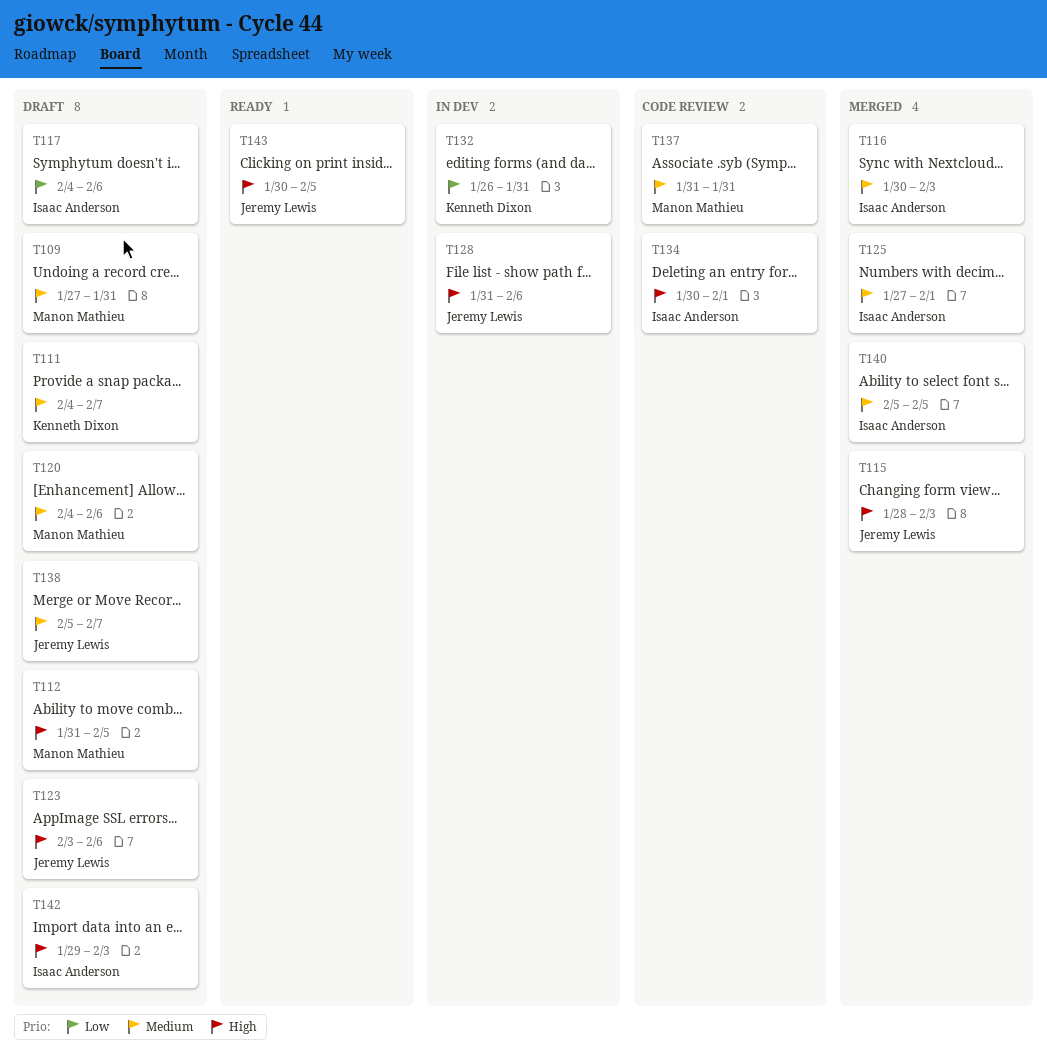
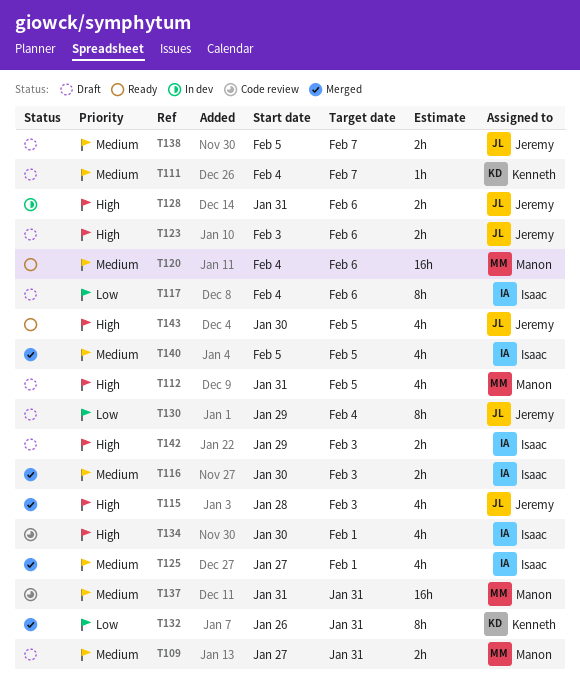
T120, status: Draft -> Ready
T130: none -> present
T132, status: In dev -> Merged

